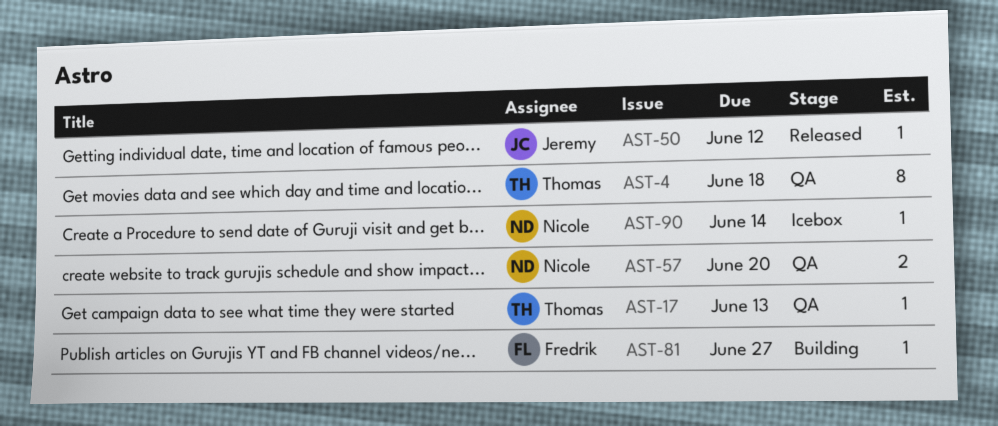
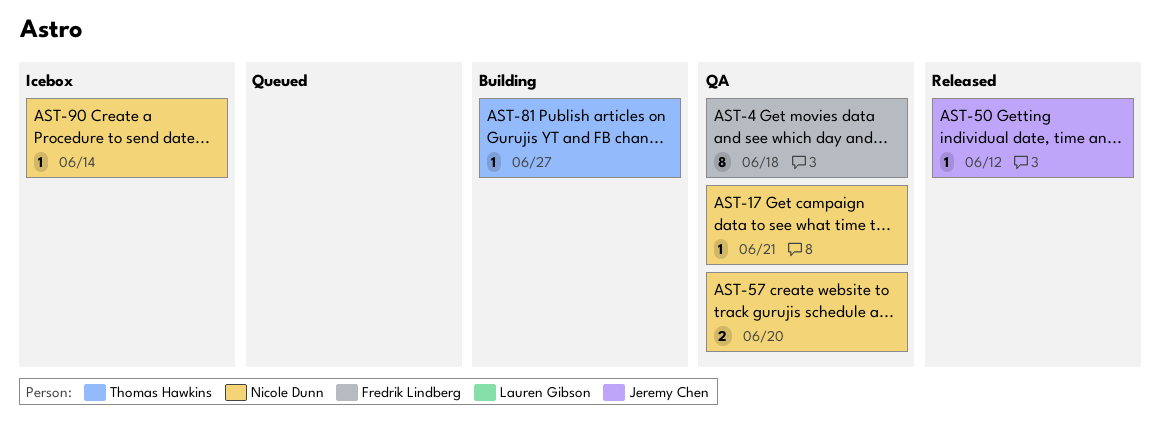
AST-4, owner: Thomas Hawkins -> Fredrik Lindberg
AST-17, owner: Thomas Hawkins -> Nicole Dunn
AST-17, due: Jun 13 -> Jun 21
AST-81, owner: Fredrik Lindberg -> Thomas Hawkins

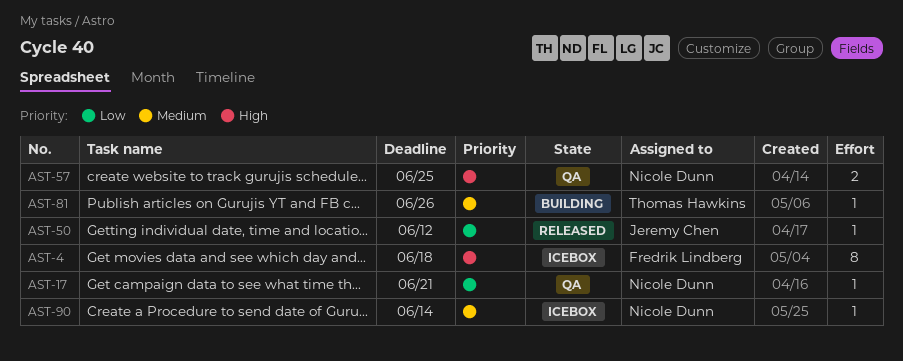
AST-4, status: QA -> Icebox
AST-57, due: Jun 20 -> Jun 25
AST-81, due: Jun 27 -> Jun 26

